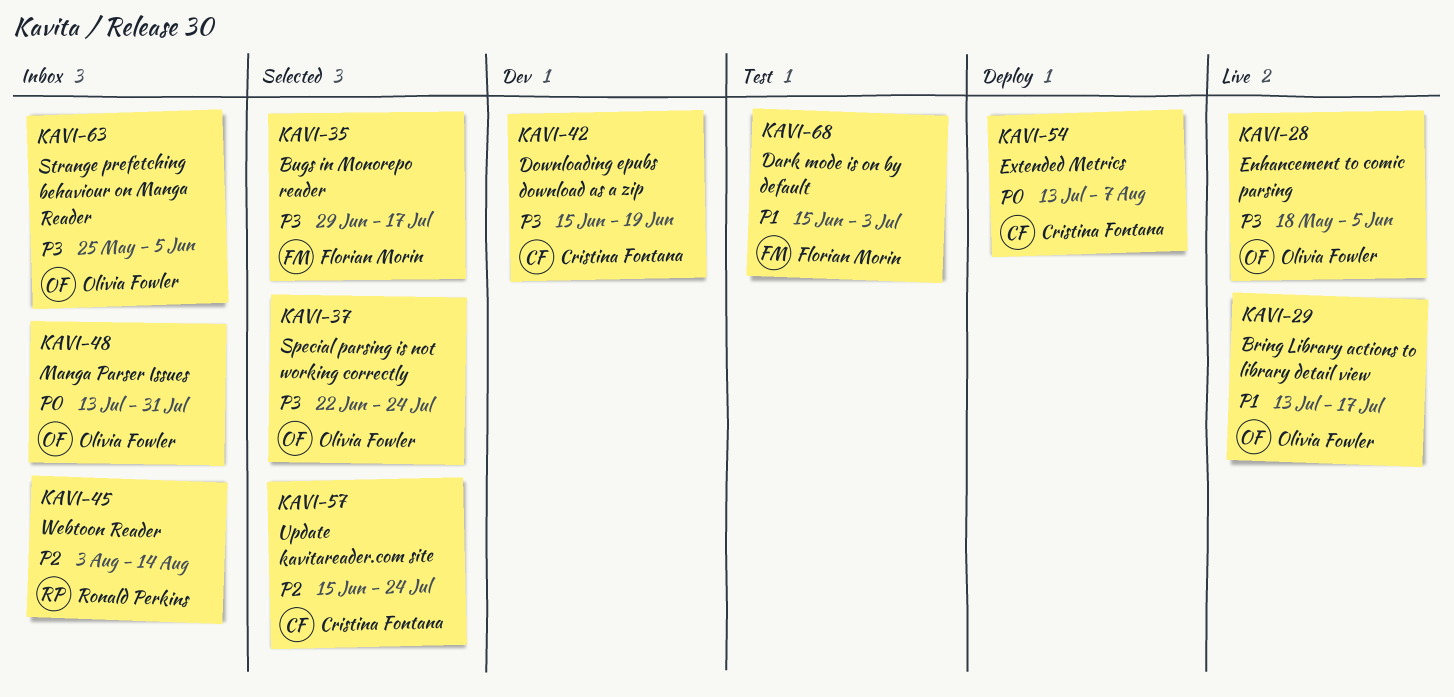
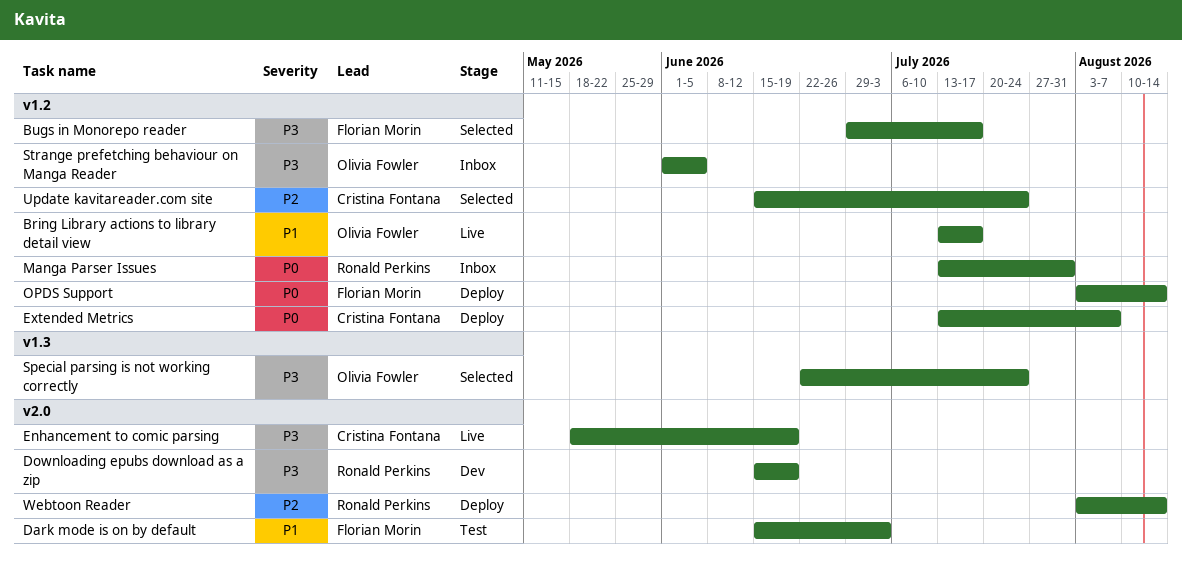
Downloading epubs download as a zip, owner: Cristina Fontana -> Ronald Perkins
Enhancement to comic parsing, owner: Olivia Fowler -> Cristina Fontana
Enhancement to comic parsing, due: Jun 5 -> Jun 19
Manga Parser Issues, owner: Olivia Fowler -> Ronald Perkins
OPDS Support: none -> present
Strange prefetching behaviour on Manga Reader, start: May 25 -> Jun 1
Webtoon Reader, status: Inbox -> Deploy

